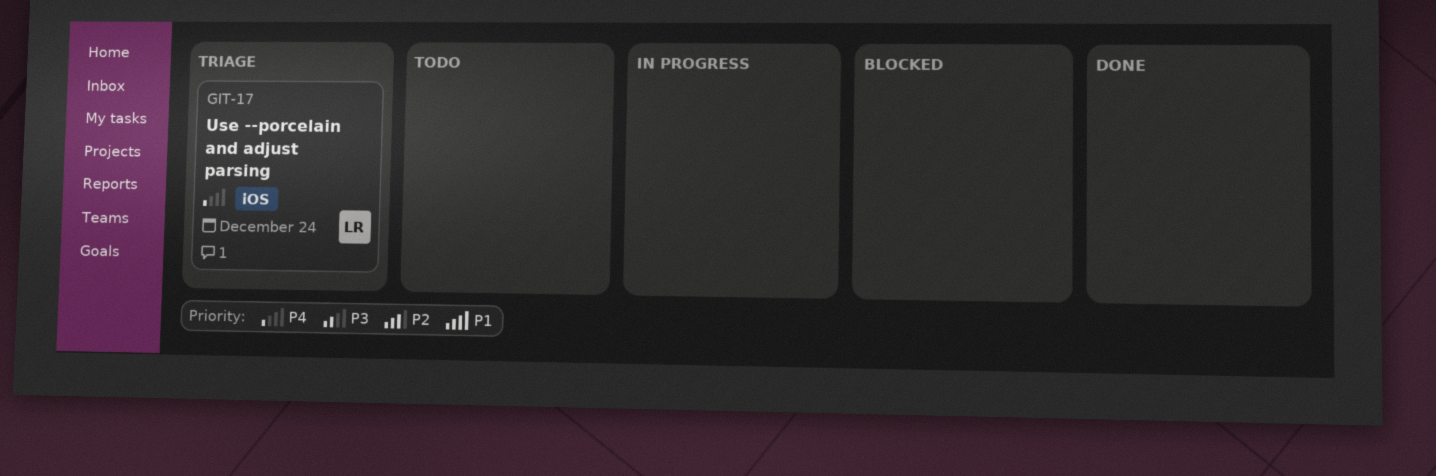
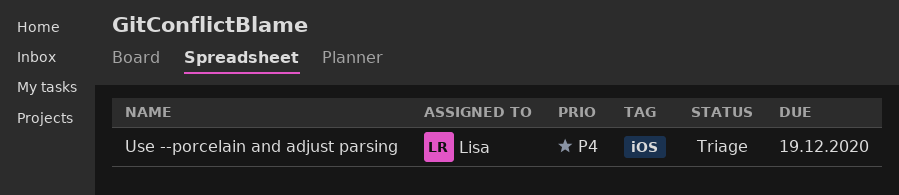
Use --porcelain and adjust parsing, due: Dec 24 -> Dec 19

